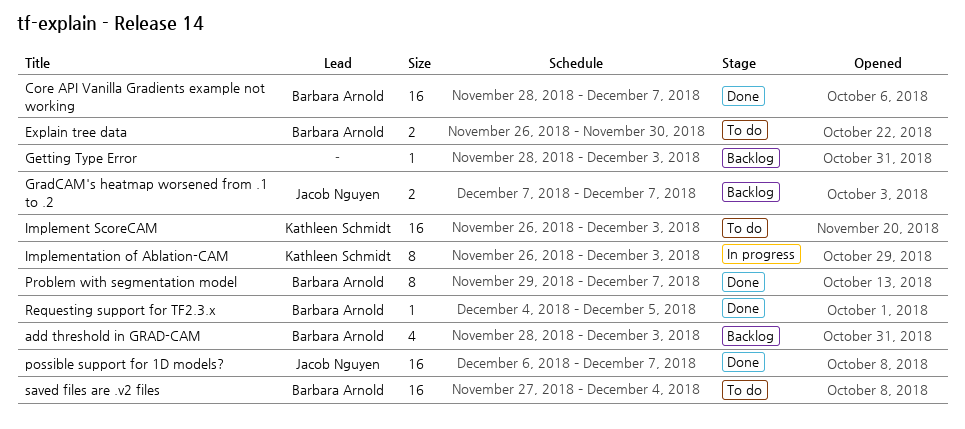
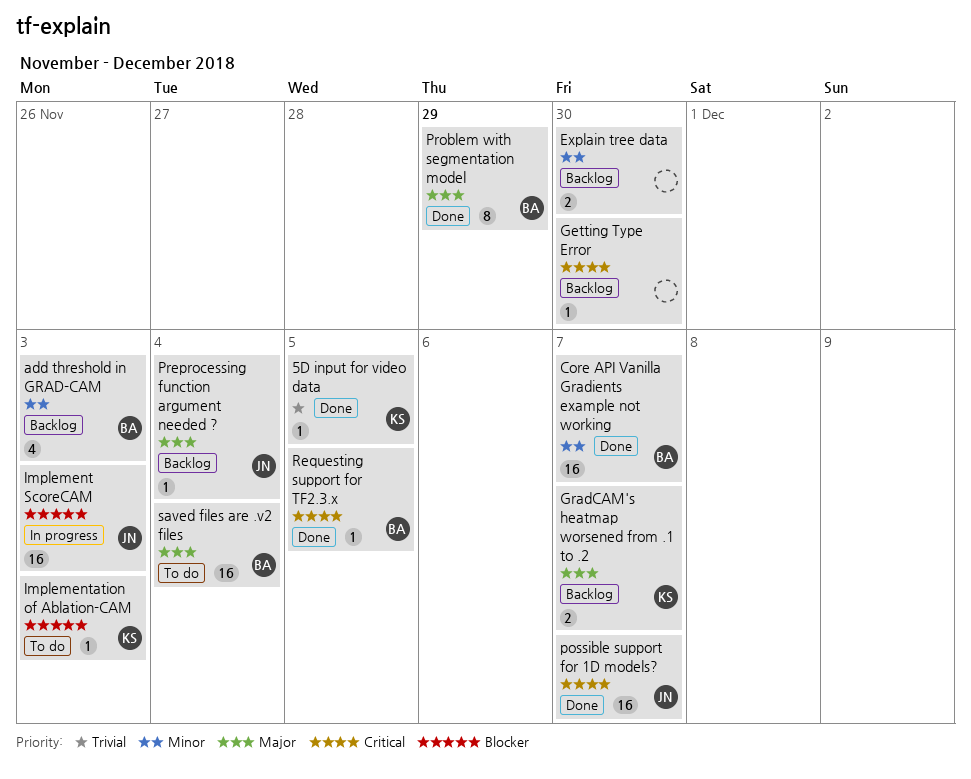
5D input for video data: none -> present
Explain tree data, status: To do -> Backlog
Explain tree data, owner: Barbara Arnold -> none
Getting Type Error, due: Dec 3 -> Nov 30
GradCAM's heatmap worsened from .1 to .2, owner: Jacob Nguyen -> Kathleen Schmidt
Implement ScoreCAM, status: To do -> In progress
Implement ScoreCAM, owner: Kathleen Schmidt -> Jacob Nguyen
Implementation of Ablation-CAM, status: In progress -> To do
Implementation of Ablation-CAM, estimate: 8 -> 1
Preprocessing function argument needed ?: none -> present
Problem with segmentation model, due: Dec 7 -> Nov 29

